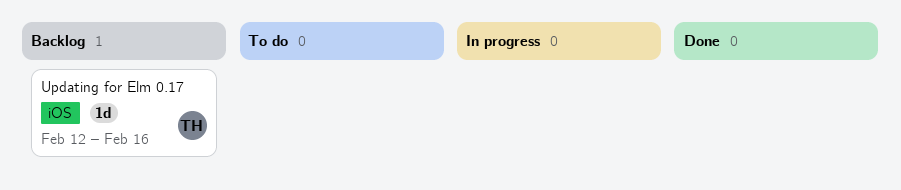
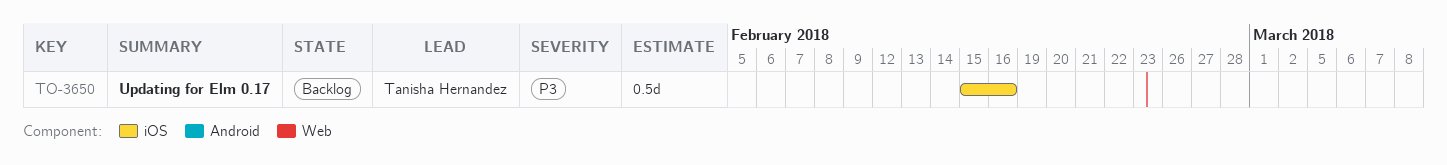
Updating for Elm 0.17, estimate: 1d -> 0.5d
Updating for Elm 0.17, start: Feb 12 -> Feb 15

